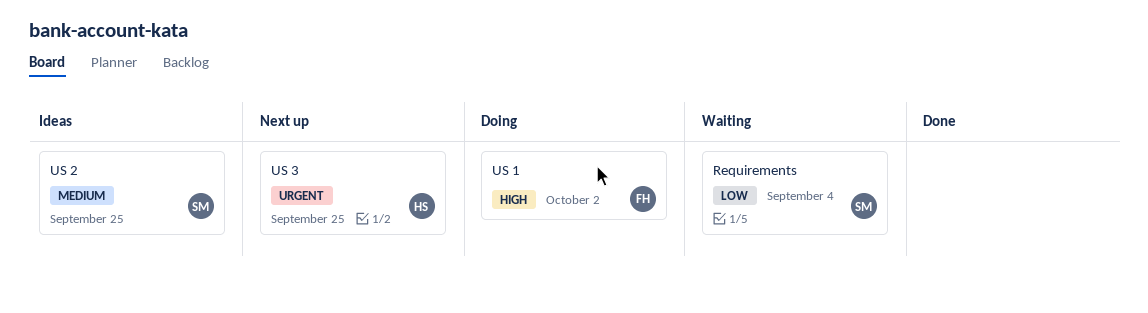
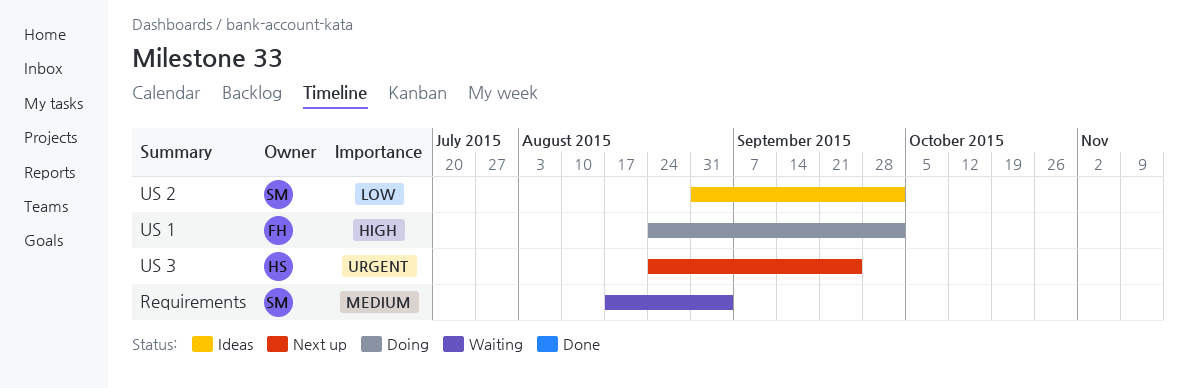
Requirements, priority: Low -> Medium
US 2, priority: Medium -> Low
US 2, due: Sep 25 -> Oct 2

